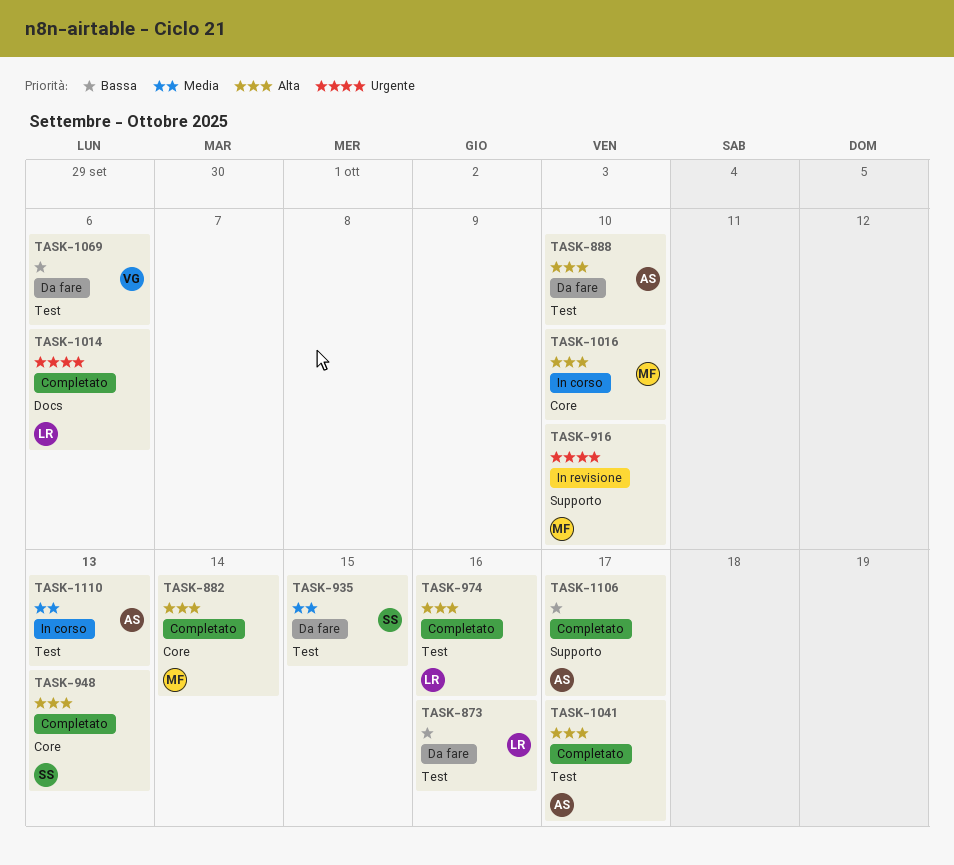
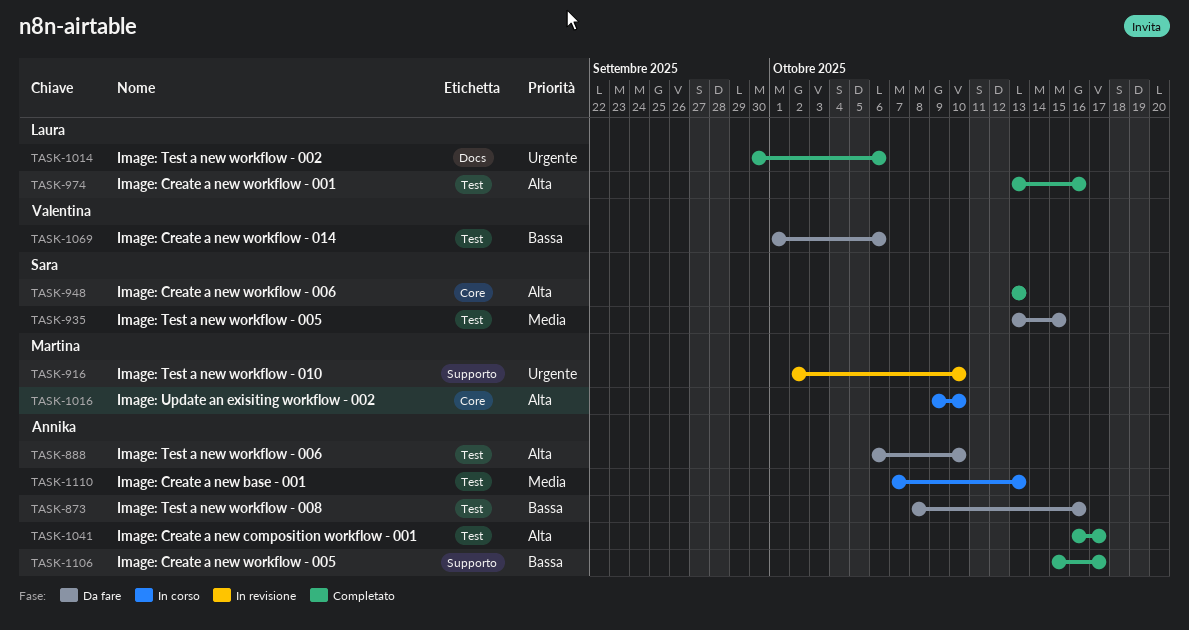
TASK-873, owner: Laura -> Annika
TASK-882: present -> none

